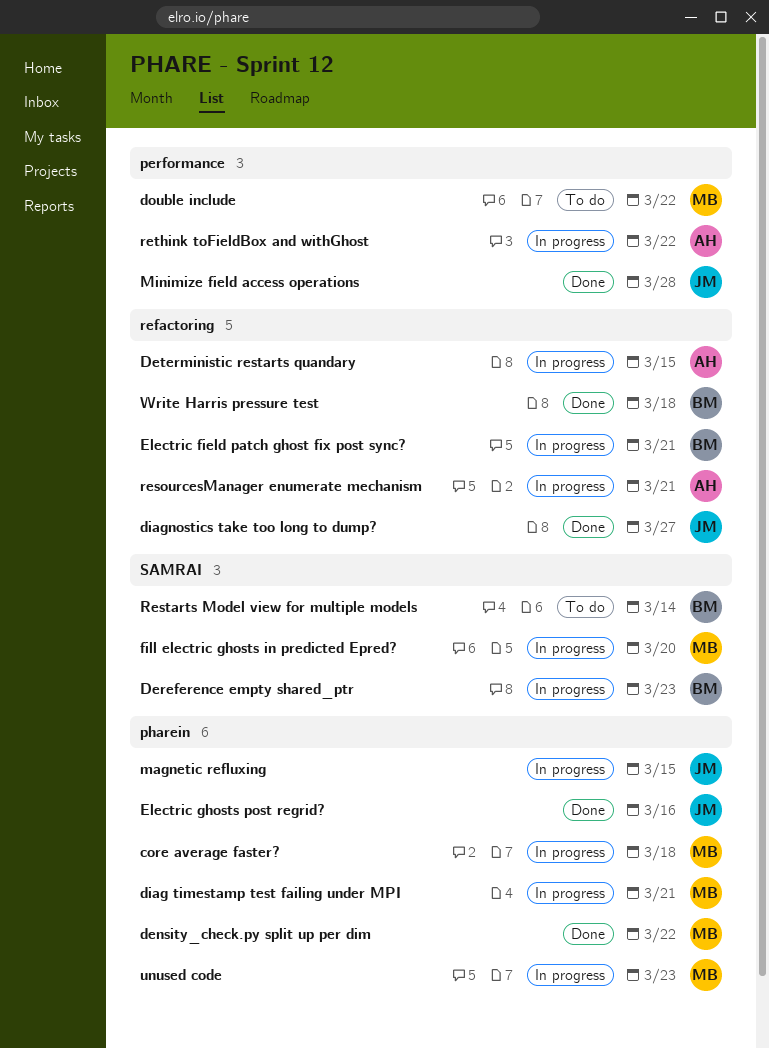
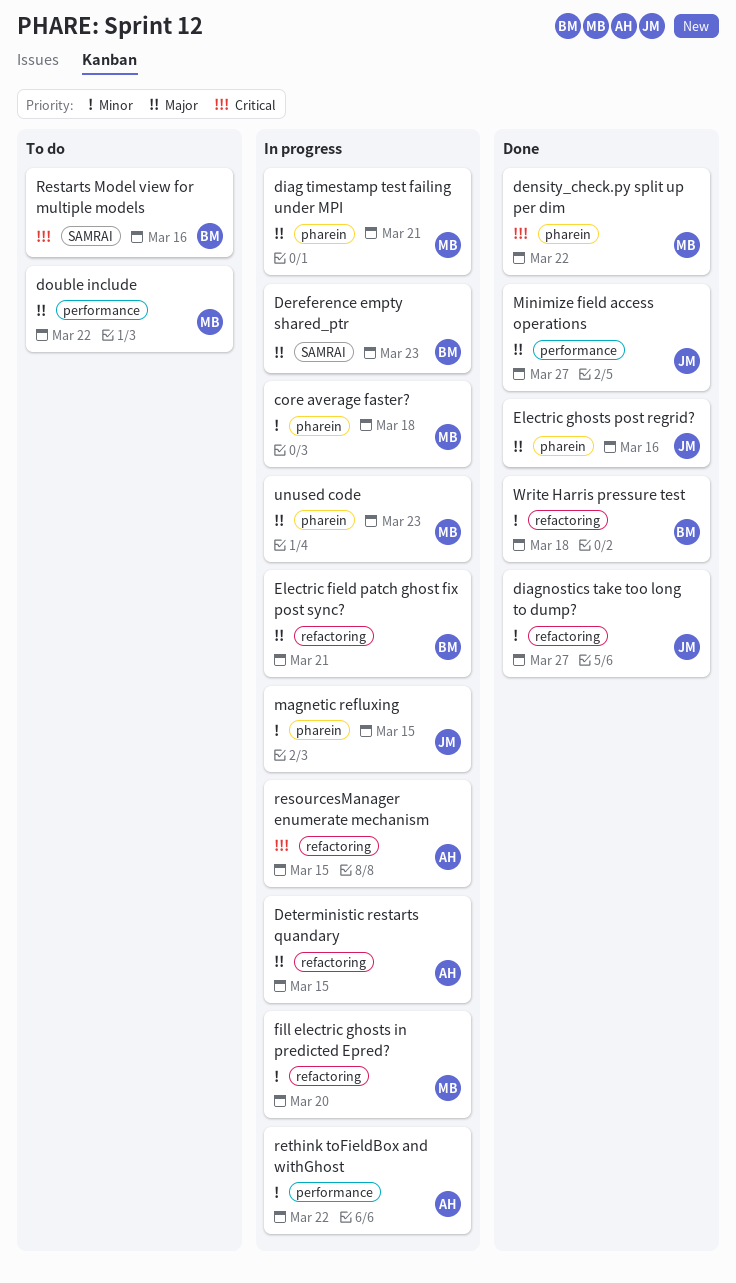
fill electric ghosts in predicted Epred?, label: SAMRAI -> refactoring
Minimize field access operations, due: Mar 28 -> Mar 27
resourcesManager enumerate mechanism, due: Mar 21 -> Mar 15
Restarts Model view for multiple models, due: Mar 14 -> Mar 16

